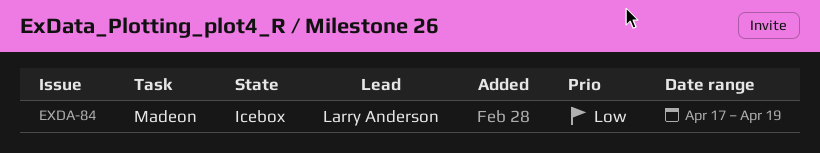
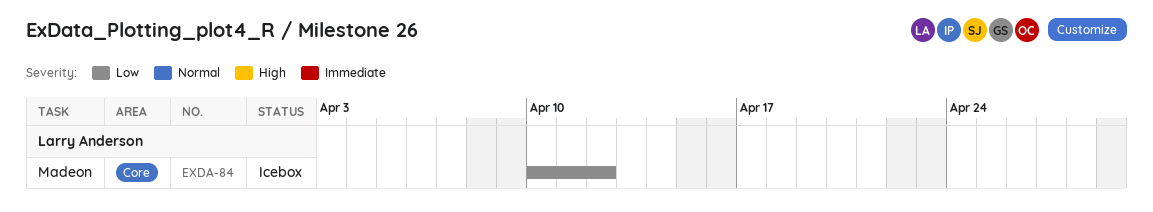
EXDA-84, start: Apr 17 -> Apr 10
EXDA-84, due: Apr 19 -> Apr 12

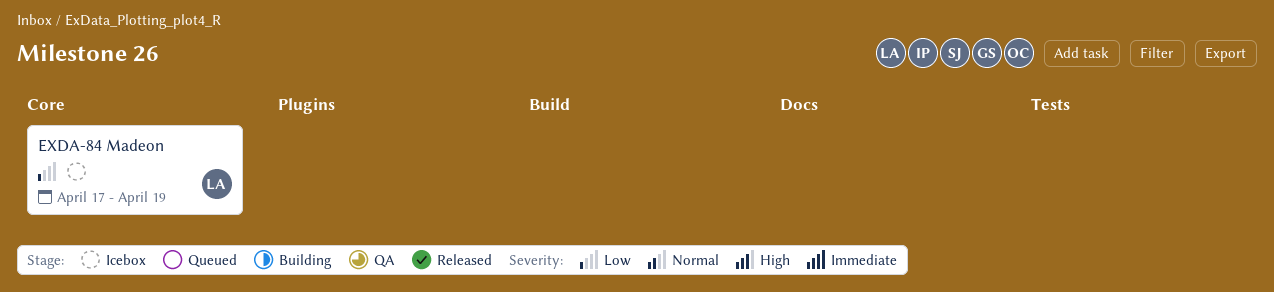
EXDA-84, start: Apr 10 -> Apr 17
EXDA-84, due: Apr 12 -> Apr 19

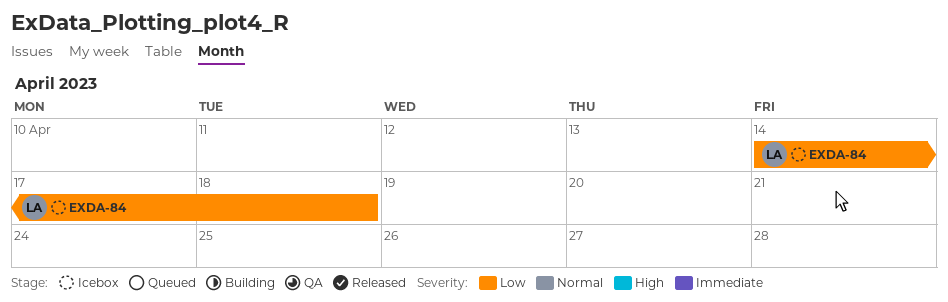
EXDA-84, start: Apr 17 -> Apr 14
EXDA-84, due: Apr 19 -> Apr 18

